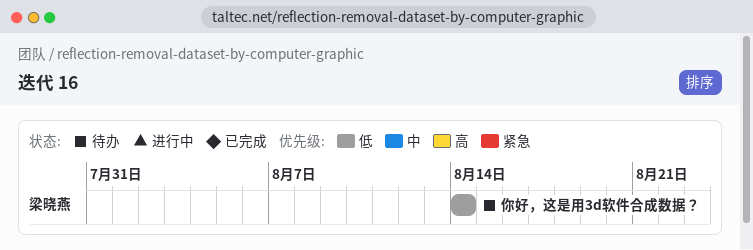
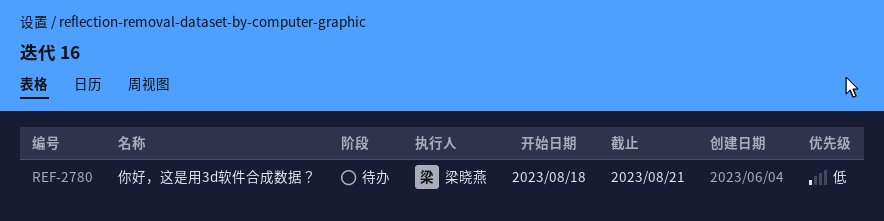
你好，这是用3d软件合成数据？, start: Aug 14 -> Aug 18
你好，这是用3d软件合成数据？, due: Aug 14 -> Aug 21

